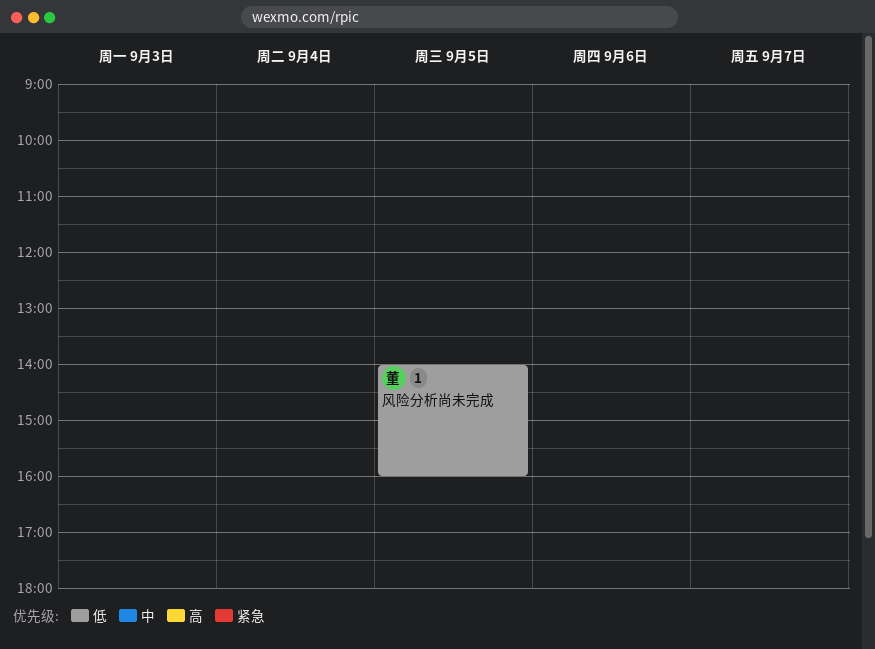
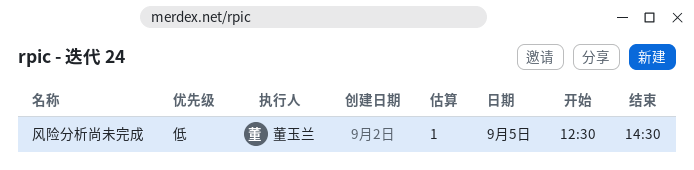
风险分析尚未完成, begins: 14:00 -> 12:30
风险分析尚未完成, ends: 16:00 -> 14:30

